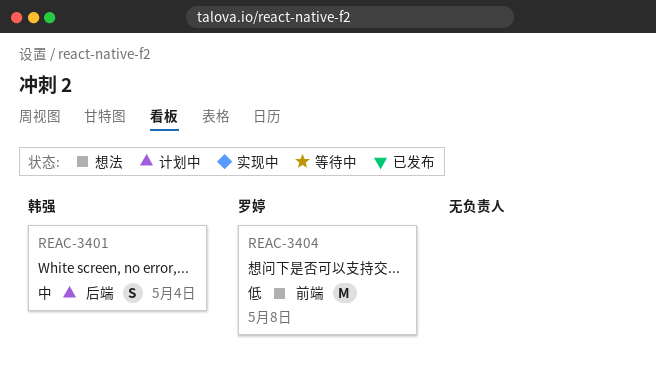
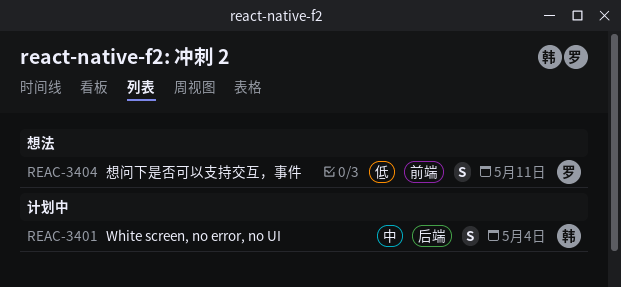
REAC-3404, estimate: M -> S
REAC-3404, due: May 8 -> May 11

